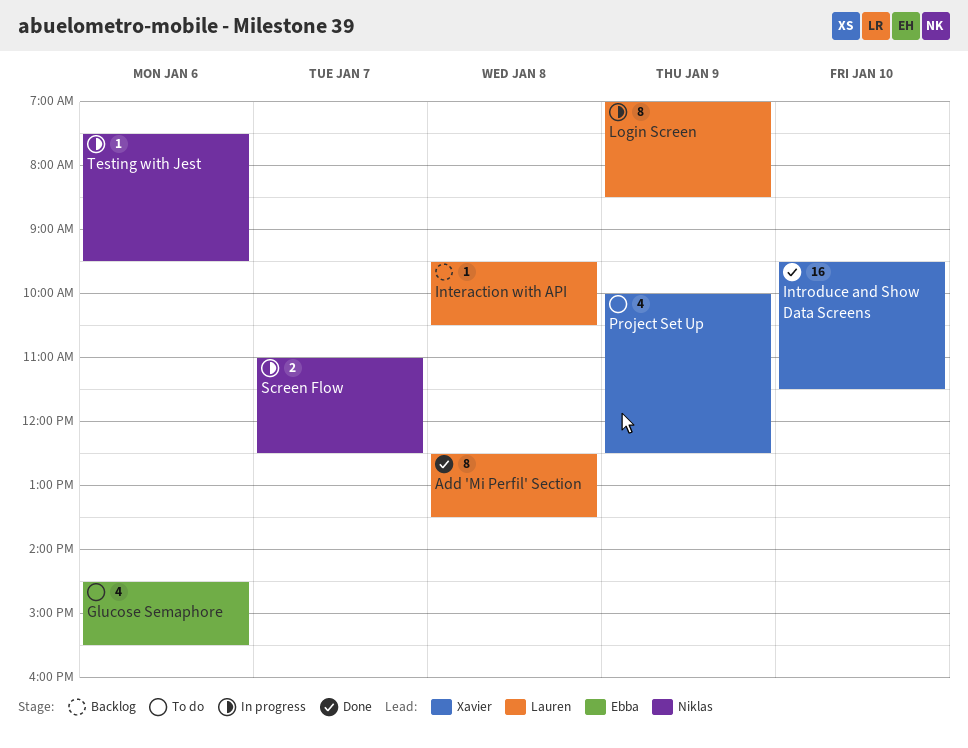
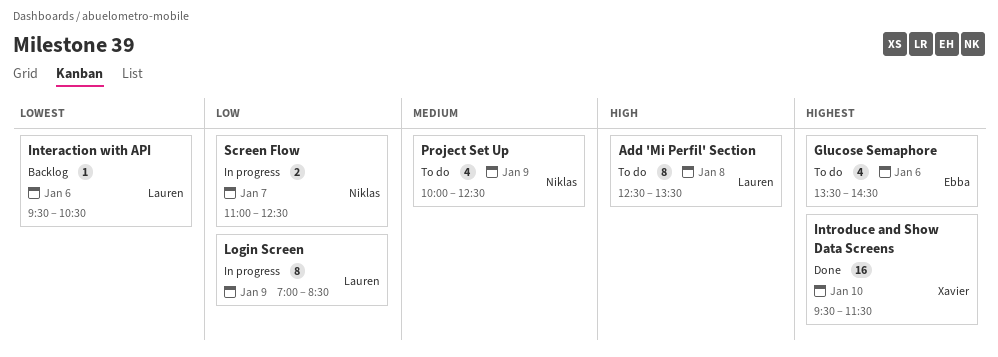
Add 'Mi Perfil' Section, status: Done -> To do
Glucose Semaphore, begins: 14:30 -> 13:30
Glucose Semaphore, ends: 15:30 -> 14:30
Interaction with API, day: Jan 8 -> Jan 6
Project Set Up, owner: Xavier -> Niklas
Testing with Jest: present -> none

